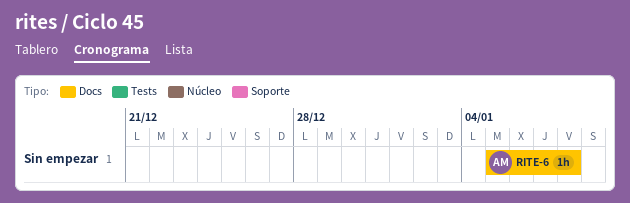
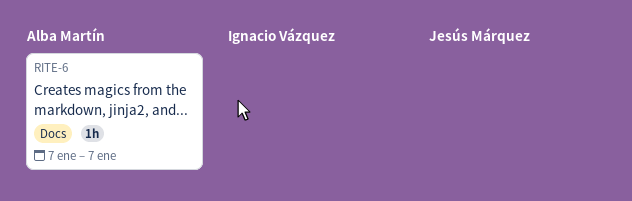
RITE-6, start: Jan 5 -> Jan 7
RITE-6, due: Jan 8 -> Jan 7

